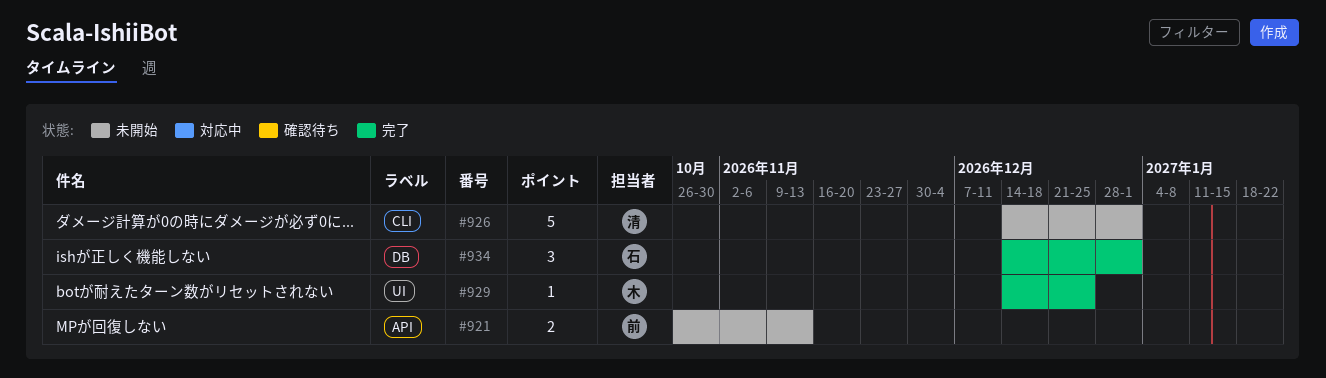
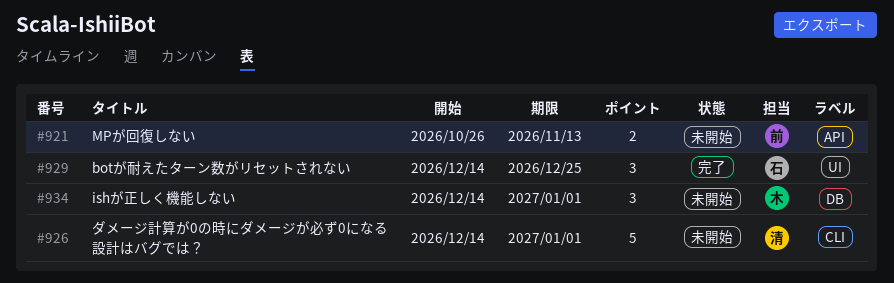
#929, owner: 木 -> 石
#929, estimate: 1 -> 3
#934, status: 完了 -> 未開始
#934, owner: 石 -> 木

